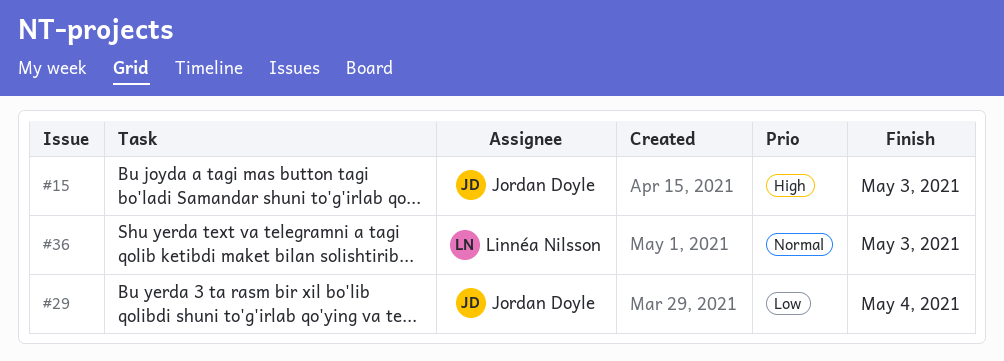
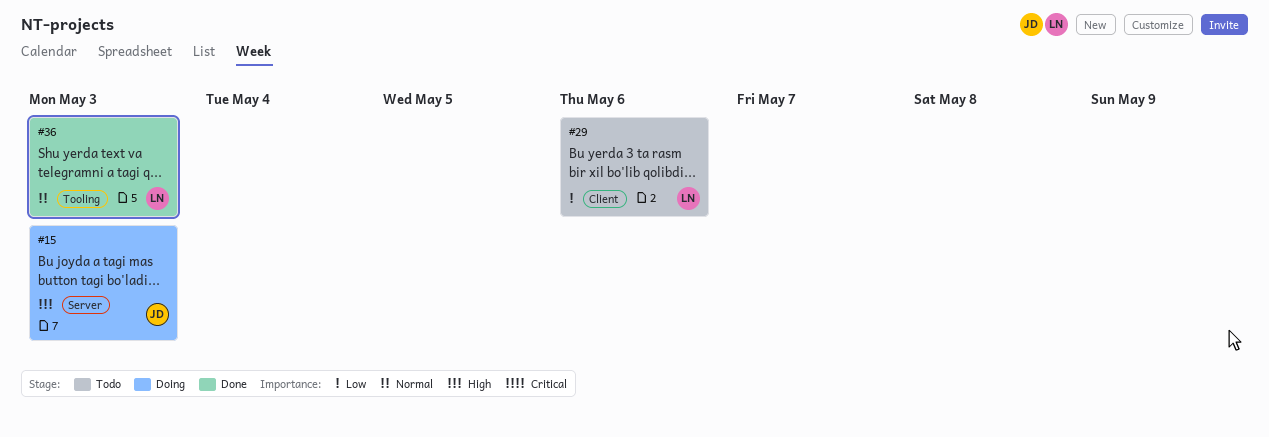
#29, owner: Jordan Doyle -> Linnéa Nilsson
#29, due: May 4 -> May 6

